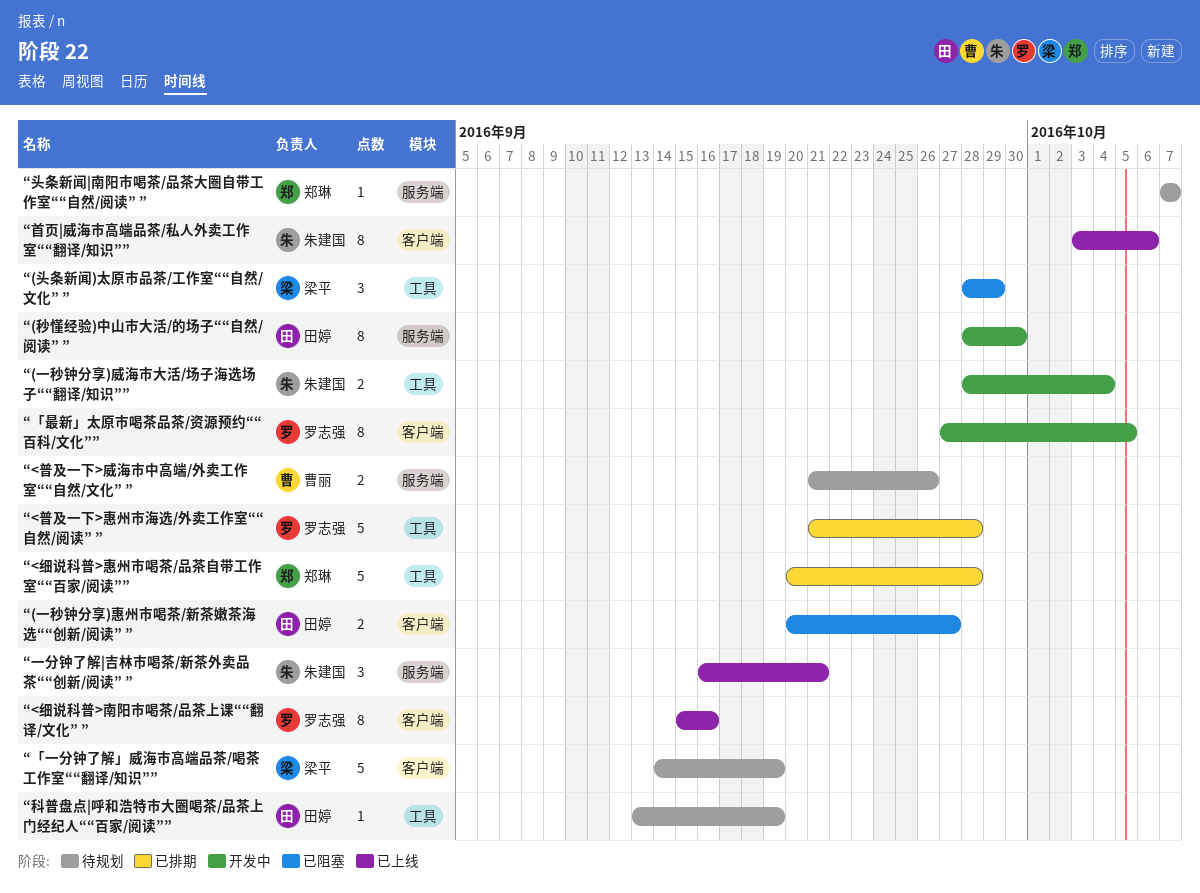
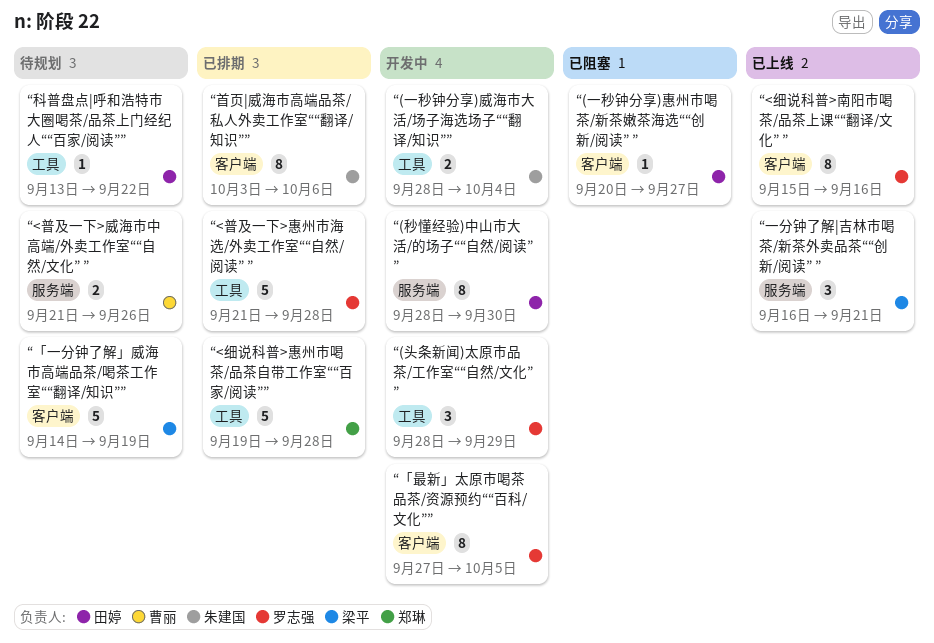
“(一秒钟分享)惠州市喝茶/新茶嫩茶海选““创新/阅读” ”, estimate: 2 -> 1
“(头条新闻)太原市品茶/工作室““自然/文化” ”, status: 已阻塞 -> 开发中
“(头条新闻)太原市品茶/工作室““自然/文化” ”, owner: 梁平 -> 罗志强
“<细说科普>惠州市喝茶/品茶自带工作室““百家/阅读””, start: Sep 20 -> Sep 19
“一分钟了解|吉林市喝茶/新茶外卖品茶““创新/阅读” ”, owner: 朱建国 -> 梁平
“头条新闻|南阳市喝茶/品茶大圈自带工作室““自然/阅读” ”: present -> none
“科普盘点|呼和浩特市大圈喝茶/品茶上门经纪人““百家/阅读””, due: Sep 19 -> Sep 22
“首页|威海市高端品茶/私人外卖工作室““翻译/知识””, status: 已上线 -> 已排期

